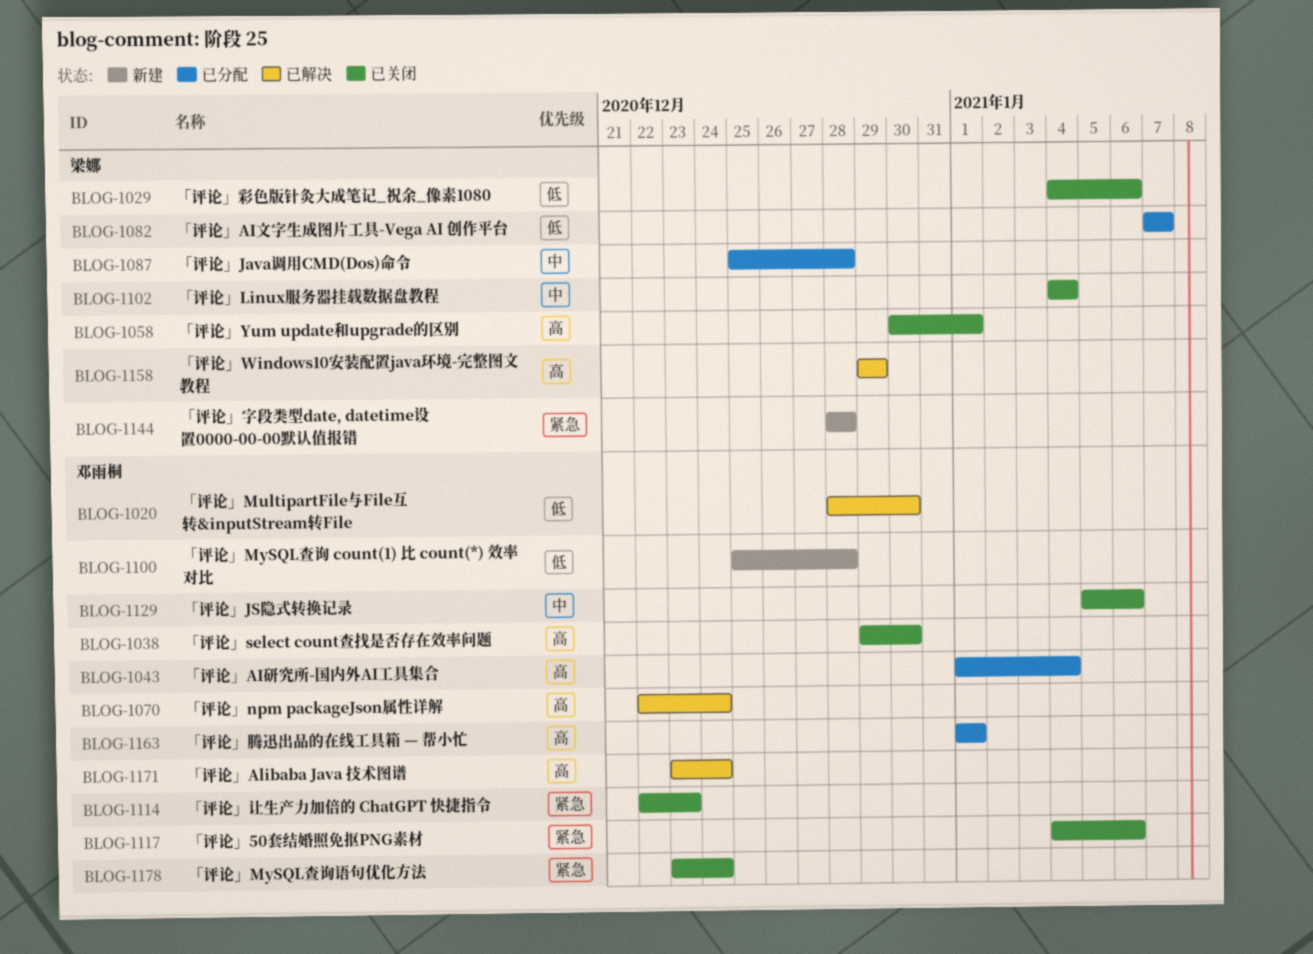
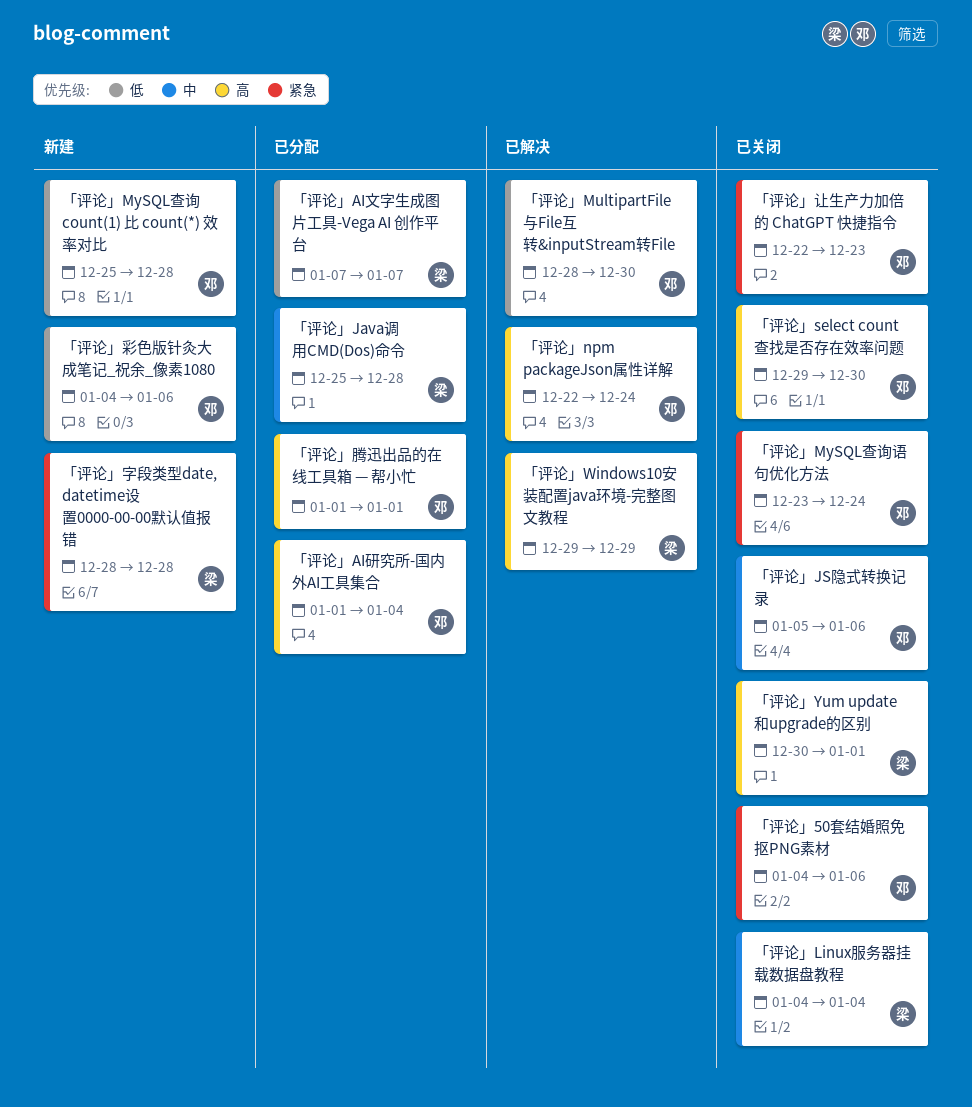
「评论」Alibaba Java 技术图谱: present -> none
「评论」彩色版针灸大成笔记_祝余_像素1080, status: 已关闭 -> 新建
「评论」彩色版针灸大成笔记_祝余_像素1080, owner: 梁娜 -> 邓雨桐

